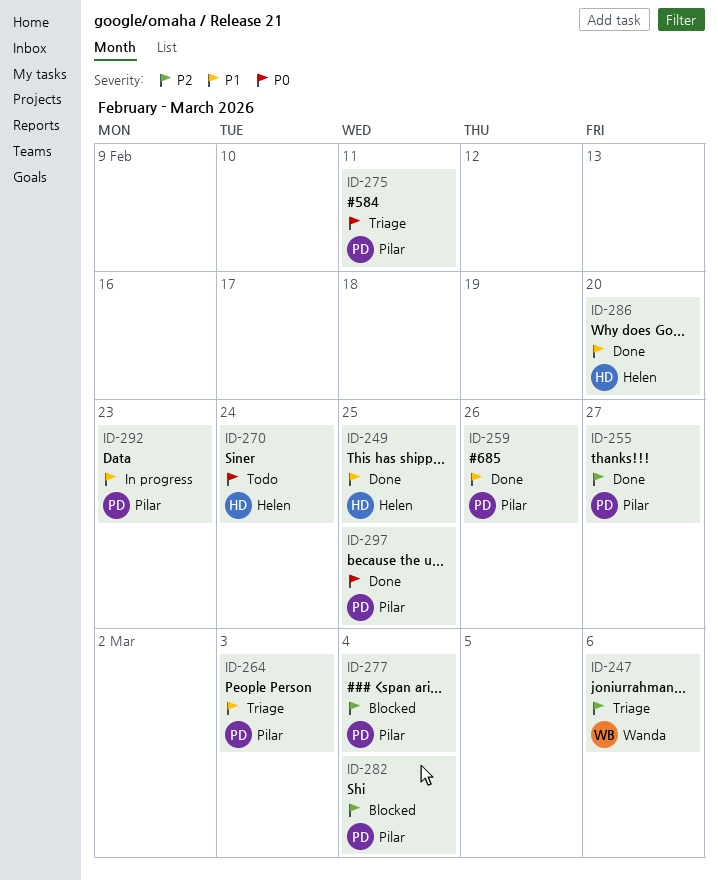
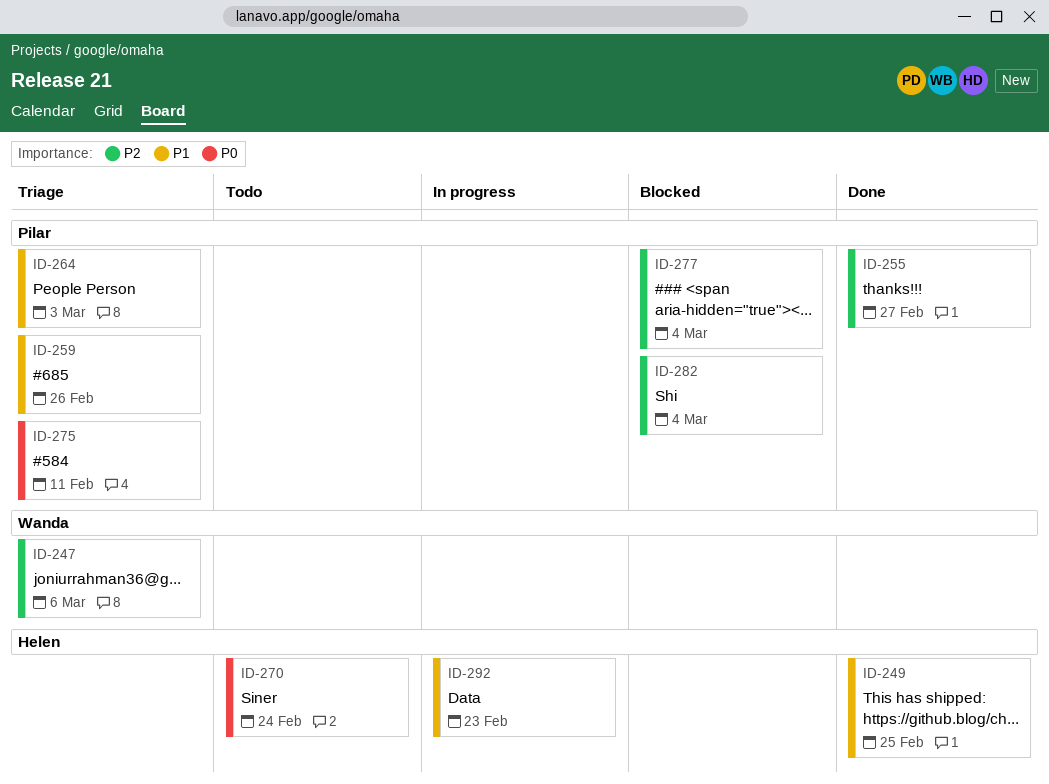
ID-259, status: Done -> Triage
ID-286: present -> none
ID-292, owner: Pilar -> Helen
ID-297: present -> none

